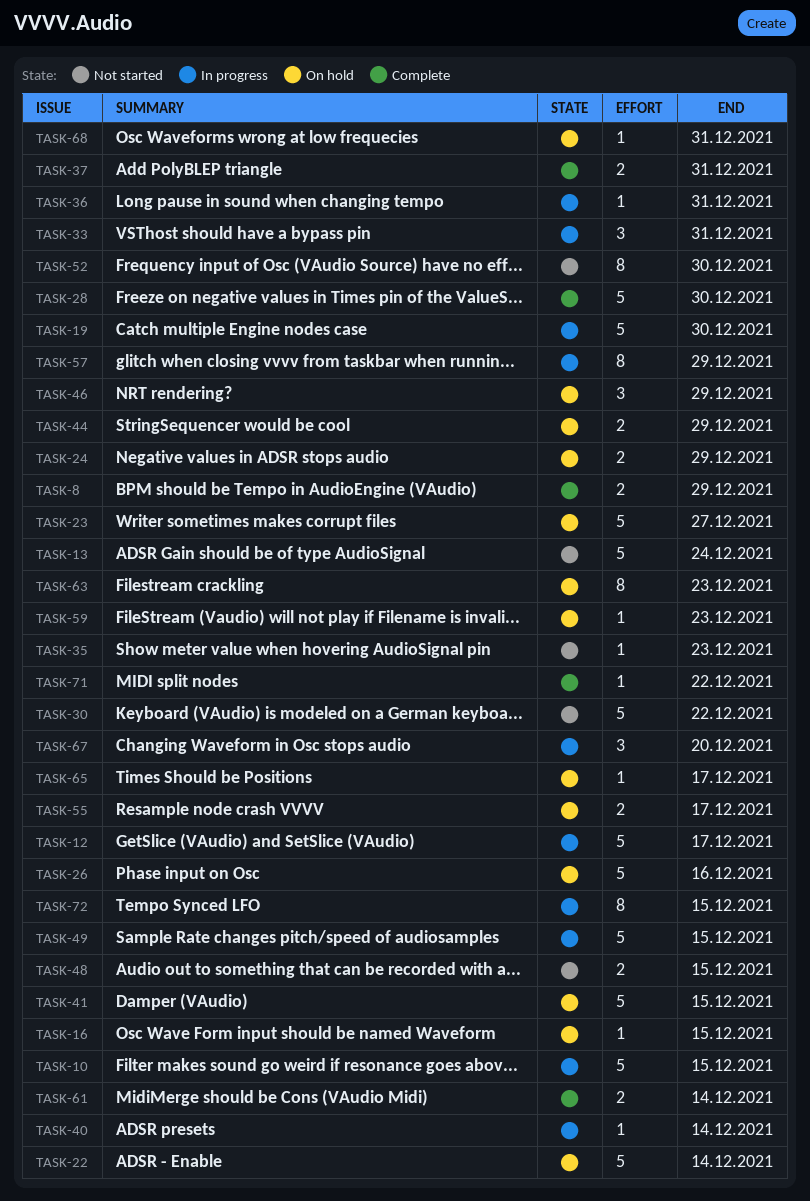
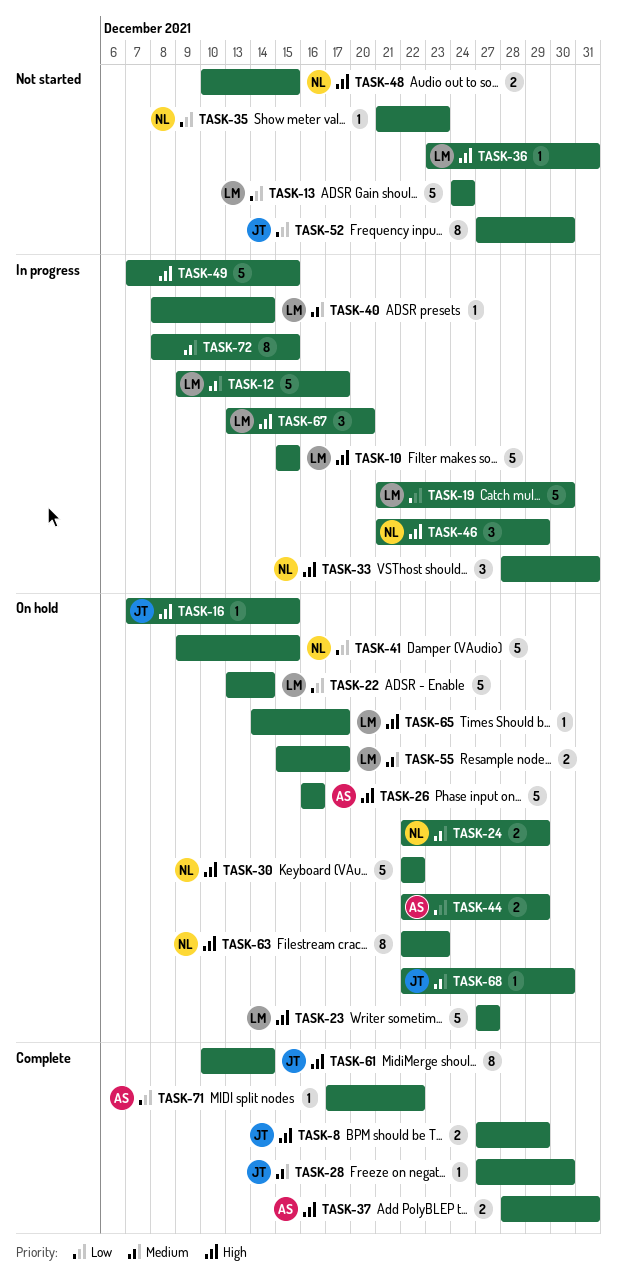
TASK-28, estimate: 5 -> 1
TASK-30, status: Not started -> On hold
TASK-36, status: In progress -> Not started
TASK-46, status: On hold -> In progress
TASK-57: present -> none
TASK-59: present -> none
TASK-61, estimate: 2 -> 8
TASK-68, due: Dec 31 -> Dec 30

